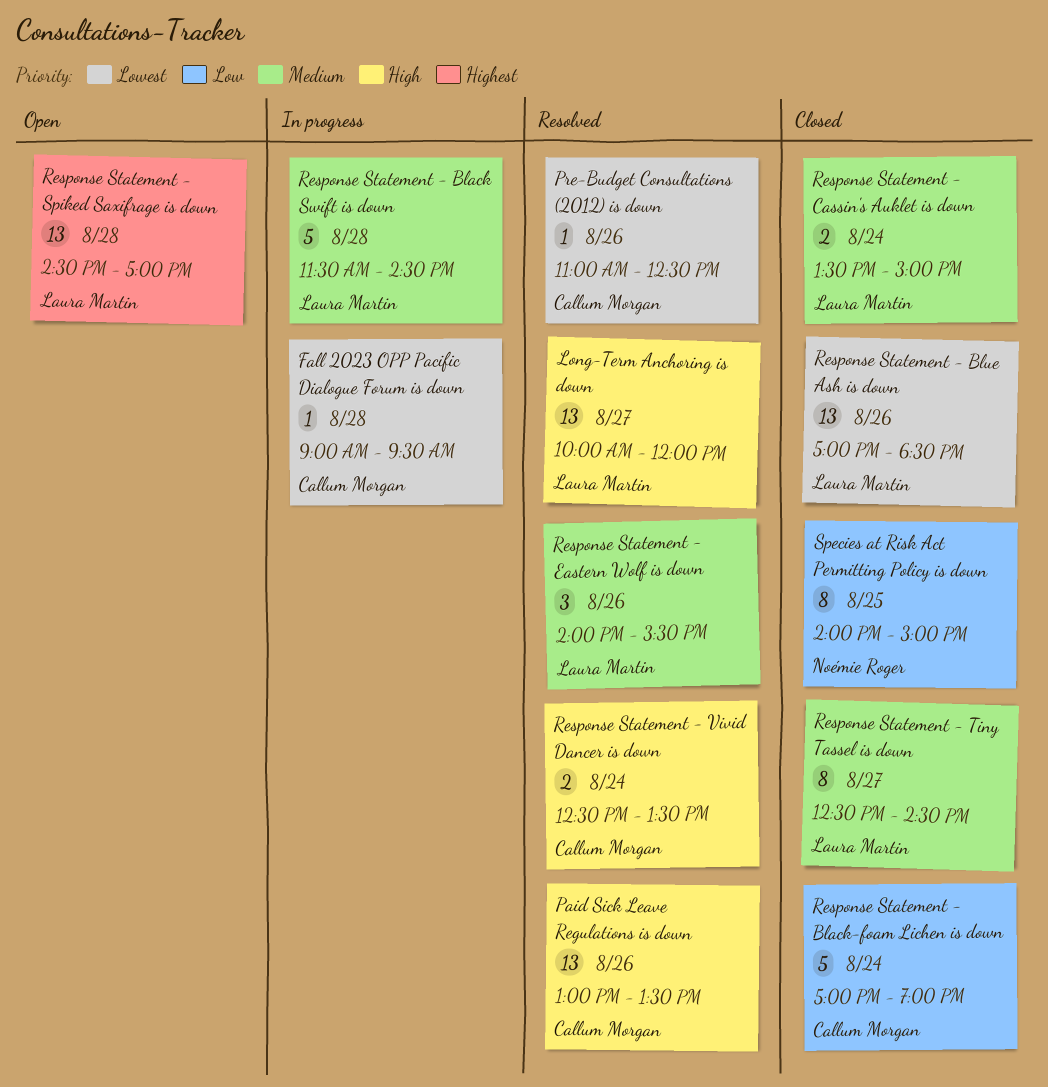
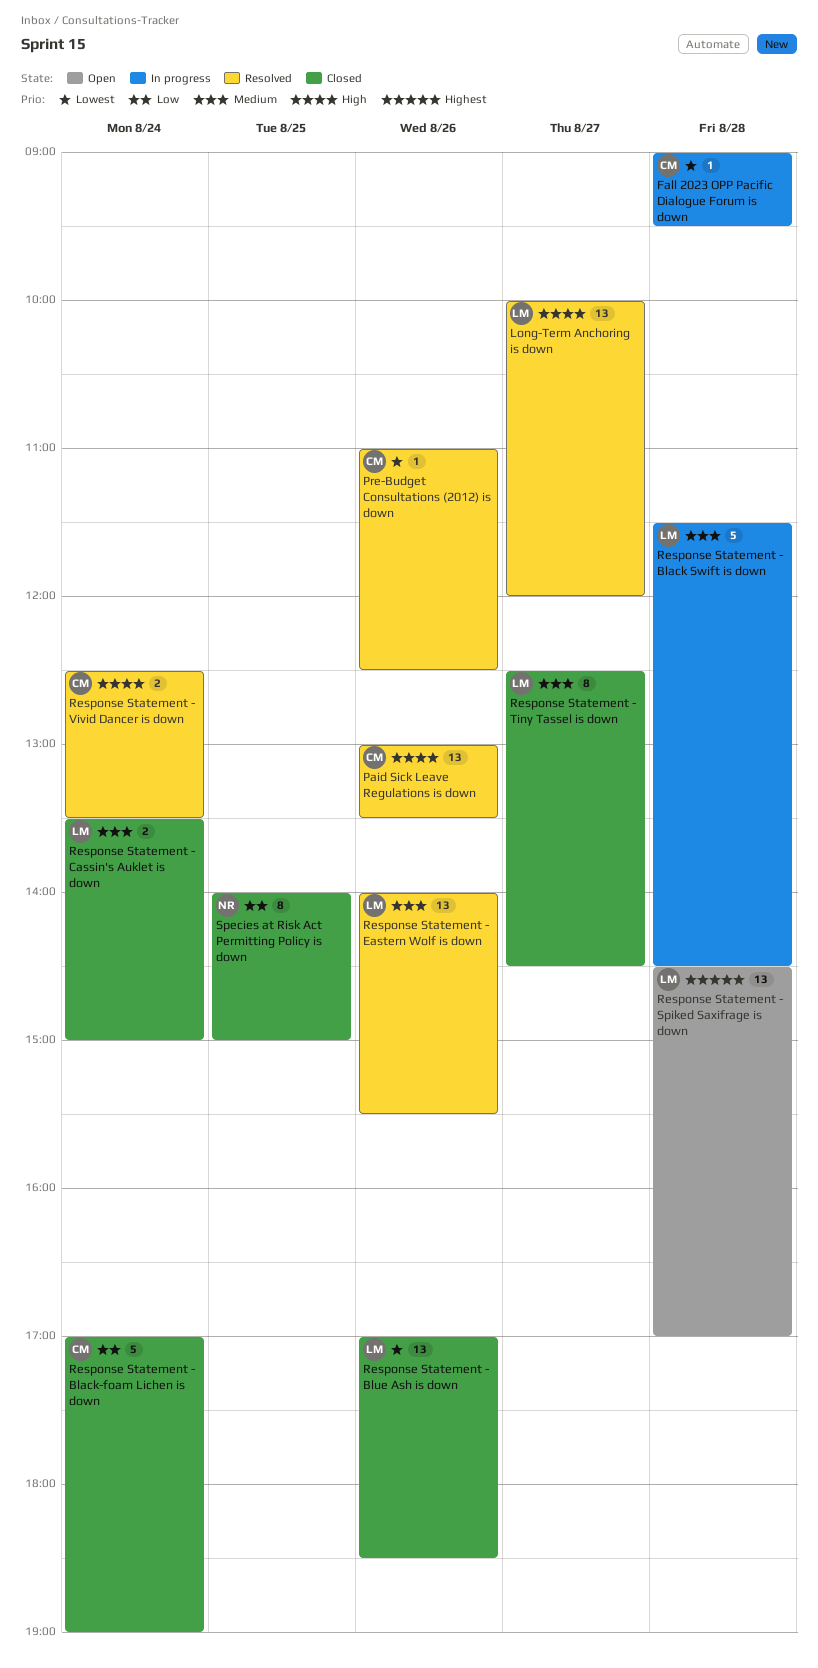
Response Statement - Eastern Wolf is down, estimate: 3 -> 13

